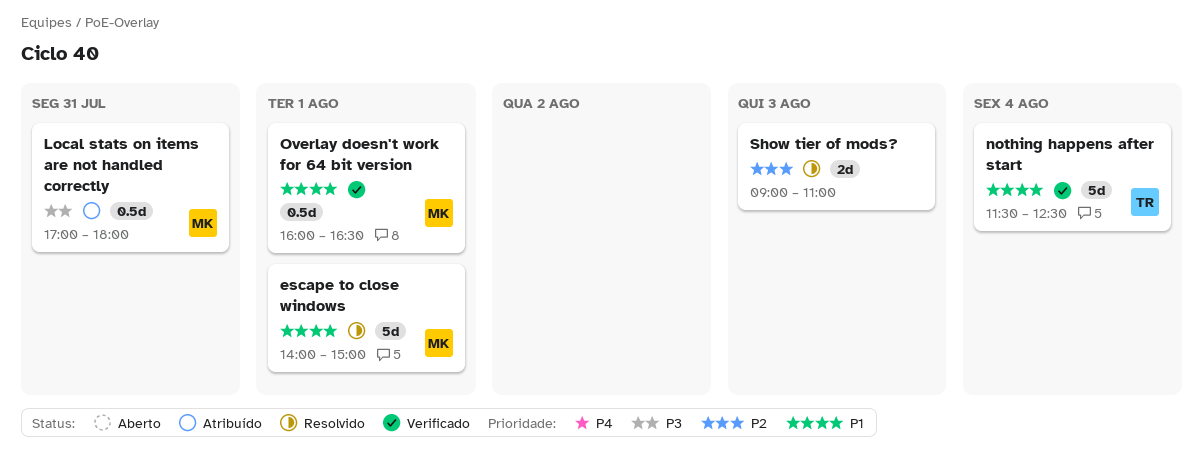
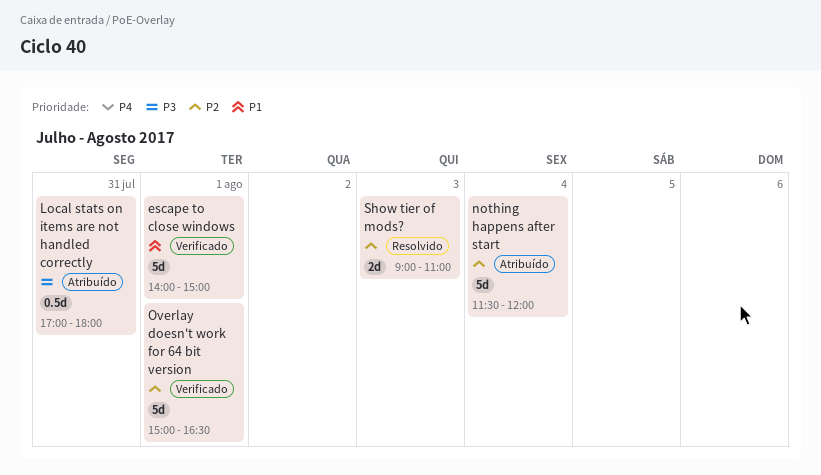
escape to close windows, status: Resolvido -> Verificado
nothing happens after start, status: Verificado -> Atribuído
nothing happens after start, priority: P1 -> P2
nothing happens after start, ends: 12:30 -> 12:00
Overlay doesn't work for 64 bit version, priority: P1 -> P2
Overlay doesn't work for 64 bit version, estimate: 0.5d -> 5d
Overlay doesn't work for 64 bit version, begins: 16:00 -> 15:00

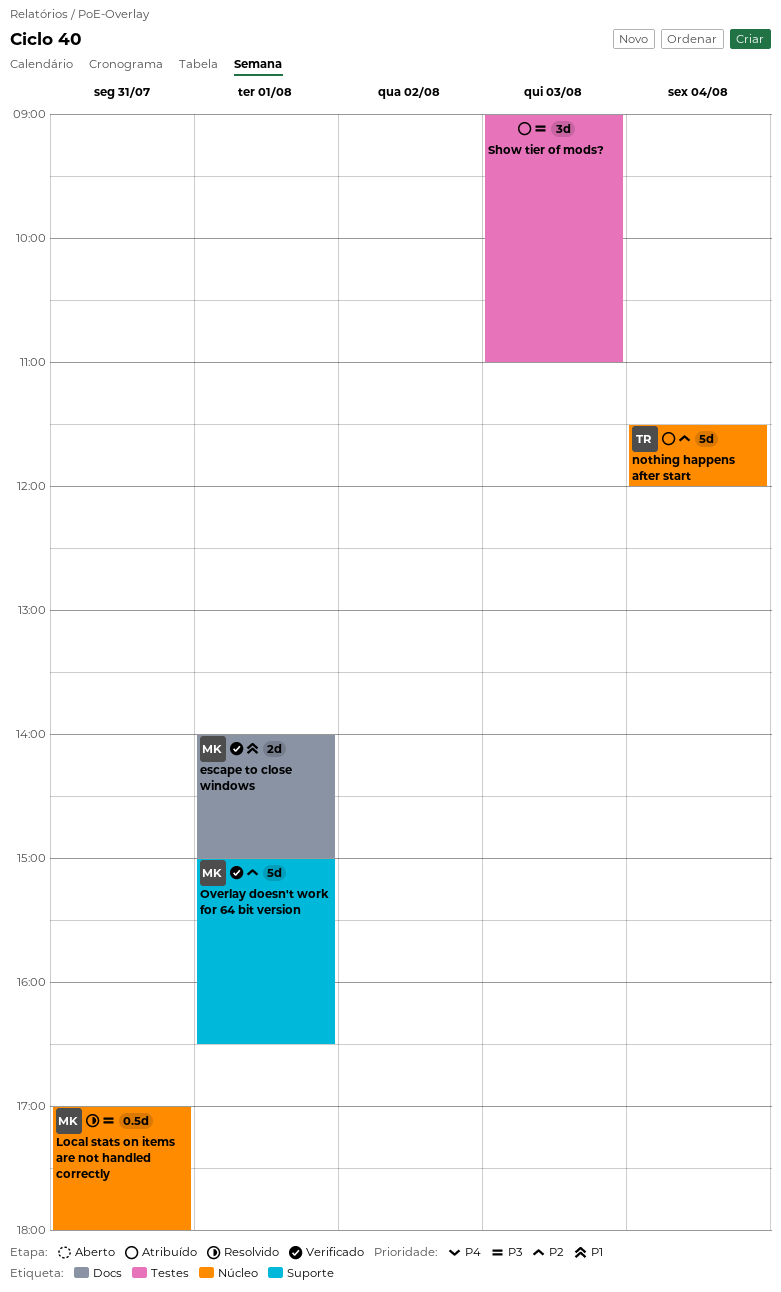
escape to close windows, estimate: 5d -> 2d
Local stats on items are not handled correctly, status: Atribuído -> Resolvido
Show tier of mods?, status: Resolvido -> Atribuído
Show tier of mods?, priority: P2 -> P3
Show tier of mods?, estimate: 2d -> 3d

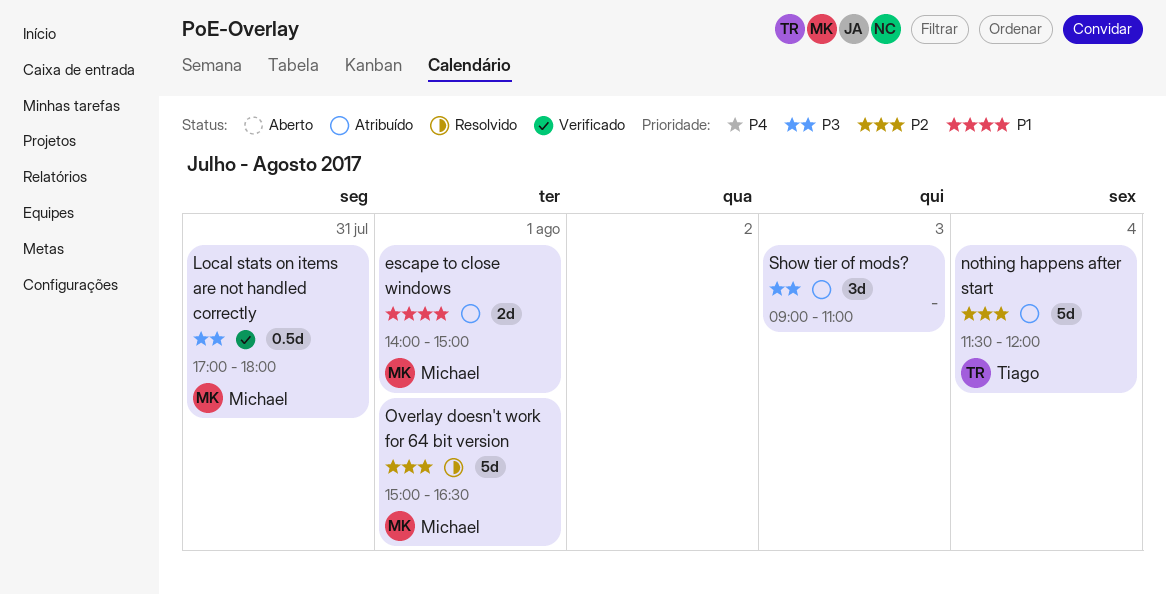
escape to close windows, status: Verificado -> Atribuído
Local stats on items are not handled correctly, status: Resolvido -> Verificado
Overlay doesn't work for 64 bit version, status: Verificado -> Resolvido

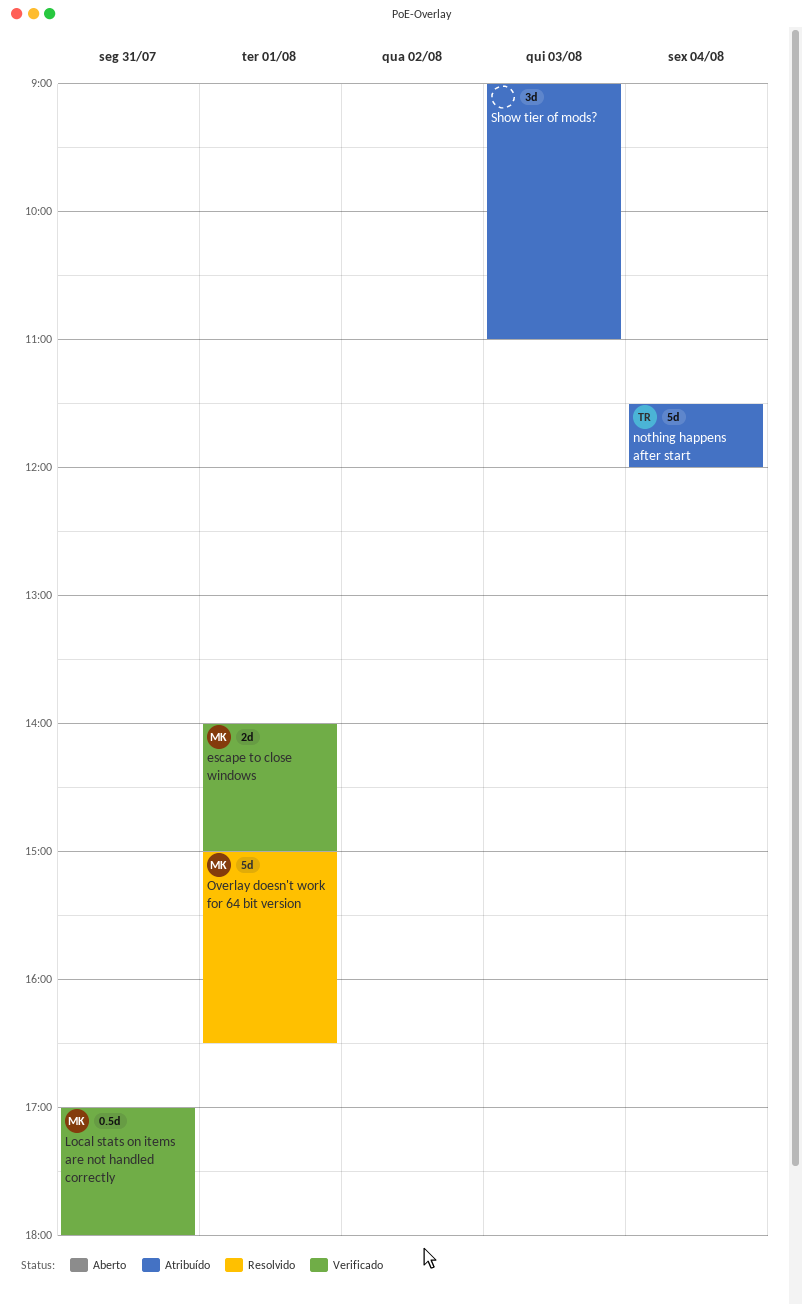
escape to close windows, status: Atribuído -> Verificado

